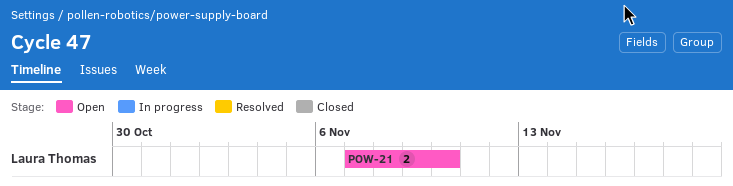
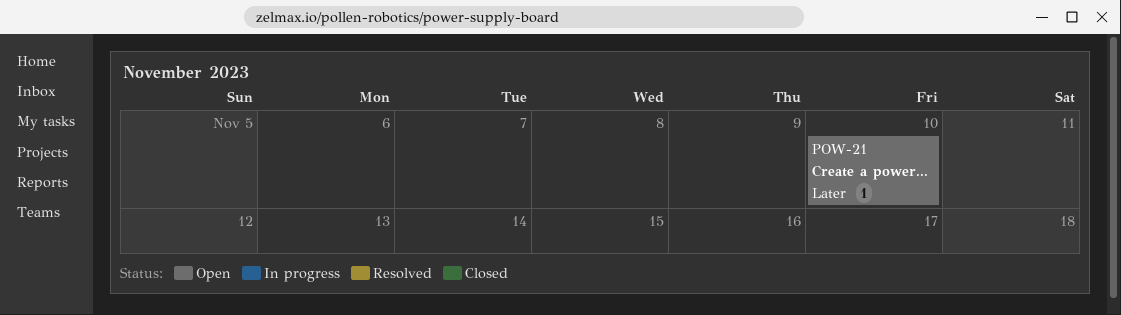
POW-21, estimate: 2 -> 1

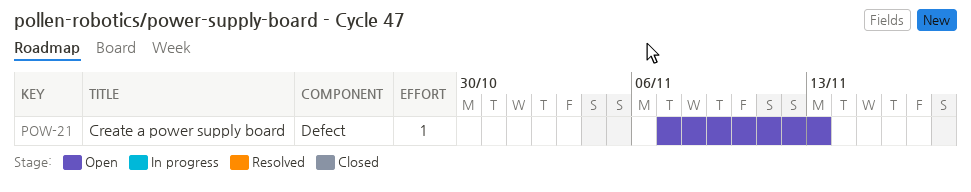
POW-21, due: Nov 10 -> Nov 13

